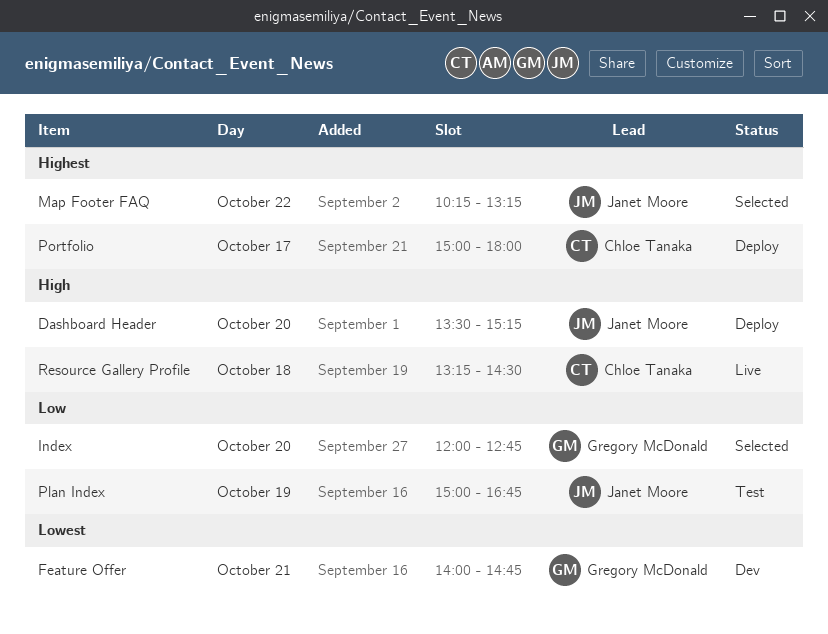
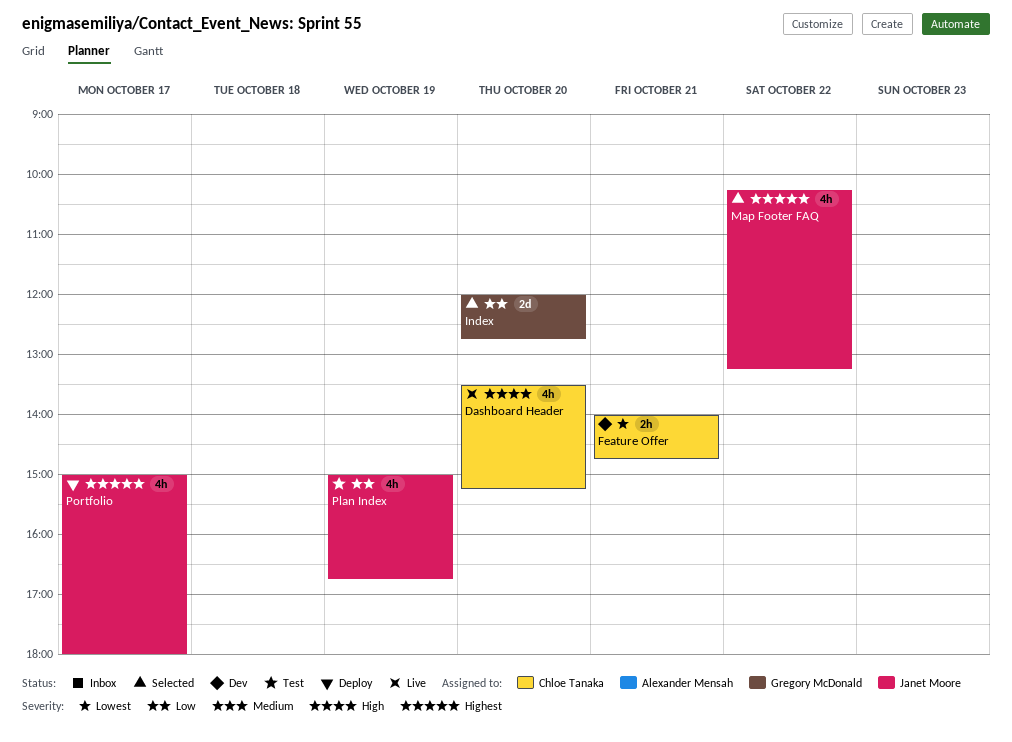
Dashboard Header, status: Deploy -> Live
Dashboard Header, owner: Janet Moore -> Chloe Tanaka
Feature Offer, owner: Gregory McDonald -> Chloe Tanaka
Portfolio, owner: Chloe Tanaka -> Janet Moore
Resource Gallery Profile: present -> none

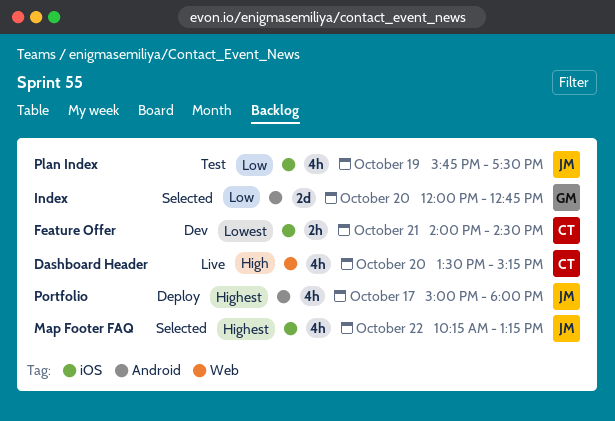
Feature Offer, ends: 14:45 -> 14:30
Plan Index, begins: 15:00 -> 15:45
Plan Index, ends: 16:45 -> 17:30

